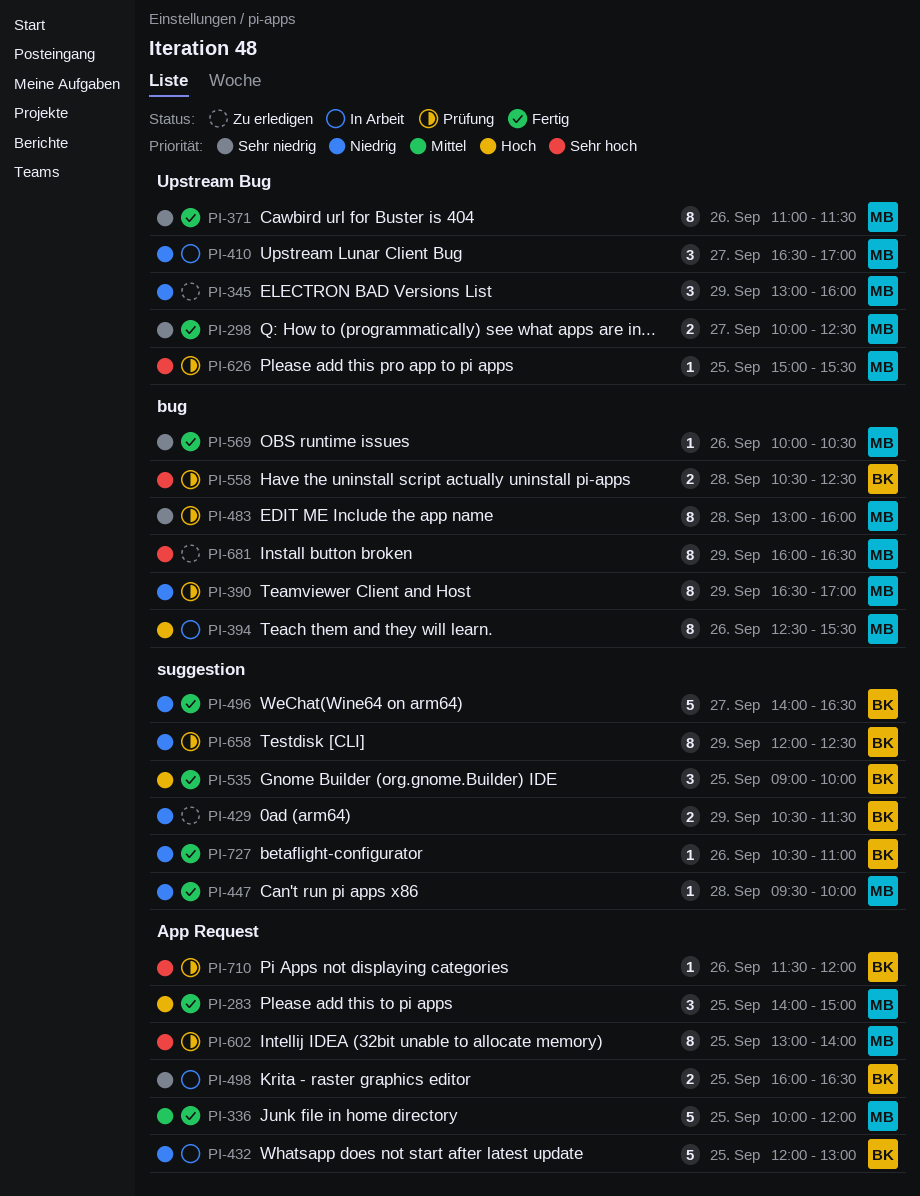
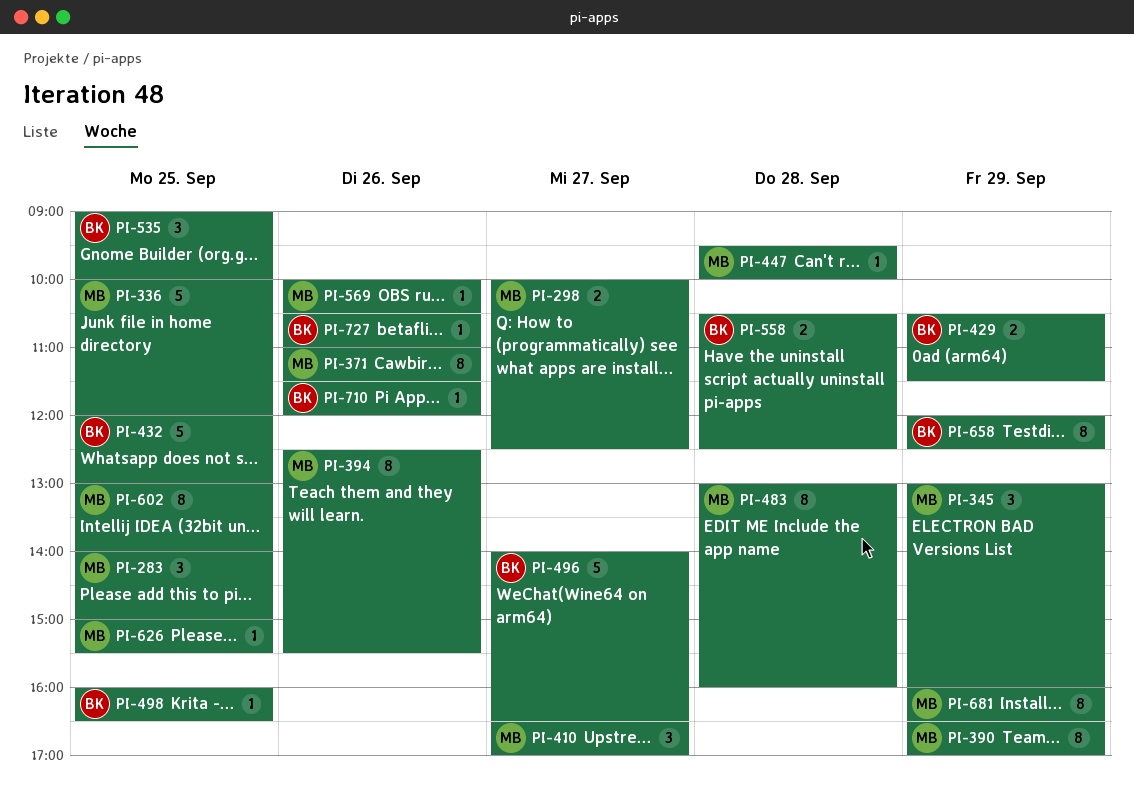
PI-498, estimate: 2 -> 1

